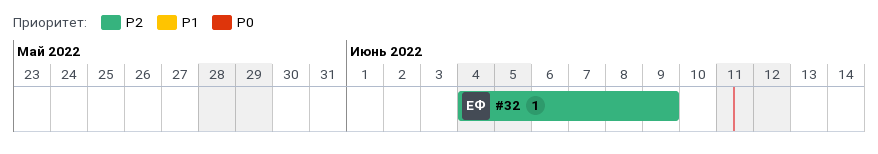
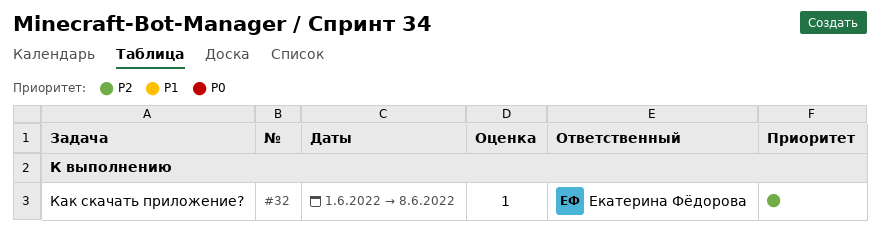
#32, start: Jun 4 -> Jun 1
#32, due: Jun 9 -> Jun 8

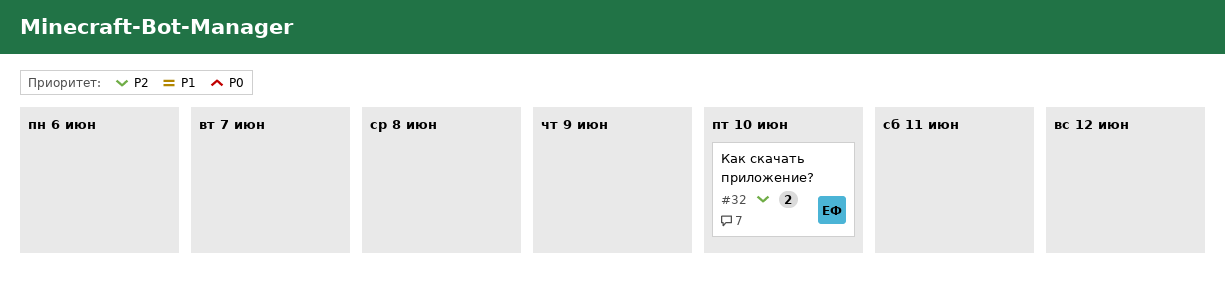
#32, estimate: 1 -> 2
#32, due: Jun 8 -> Jun 10

